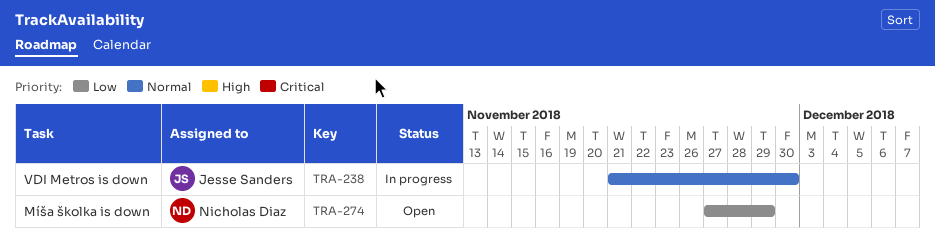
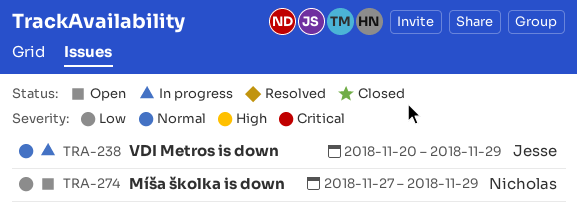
TRA-238, start: Nov 21 -> Nov 20
TRA-238, due: Nov 30 -> Nov 29

